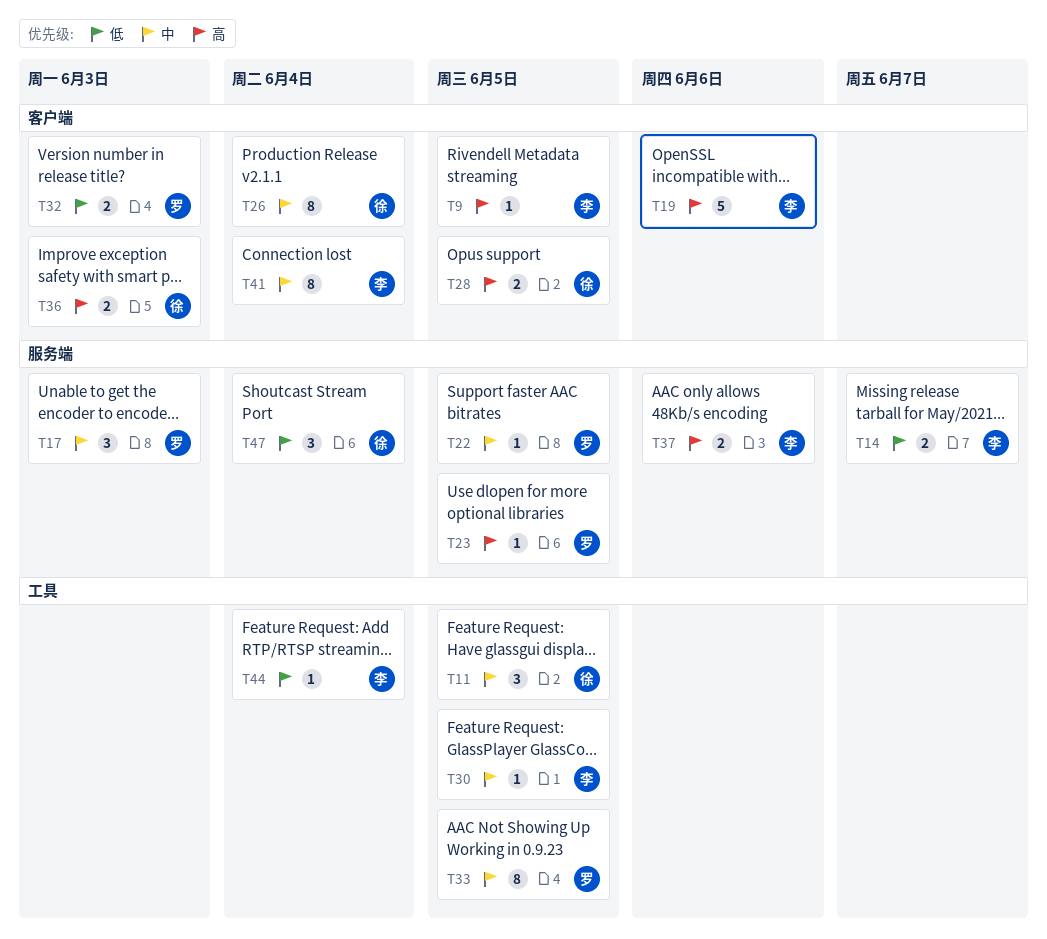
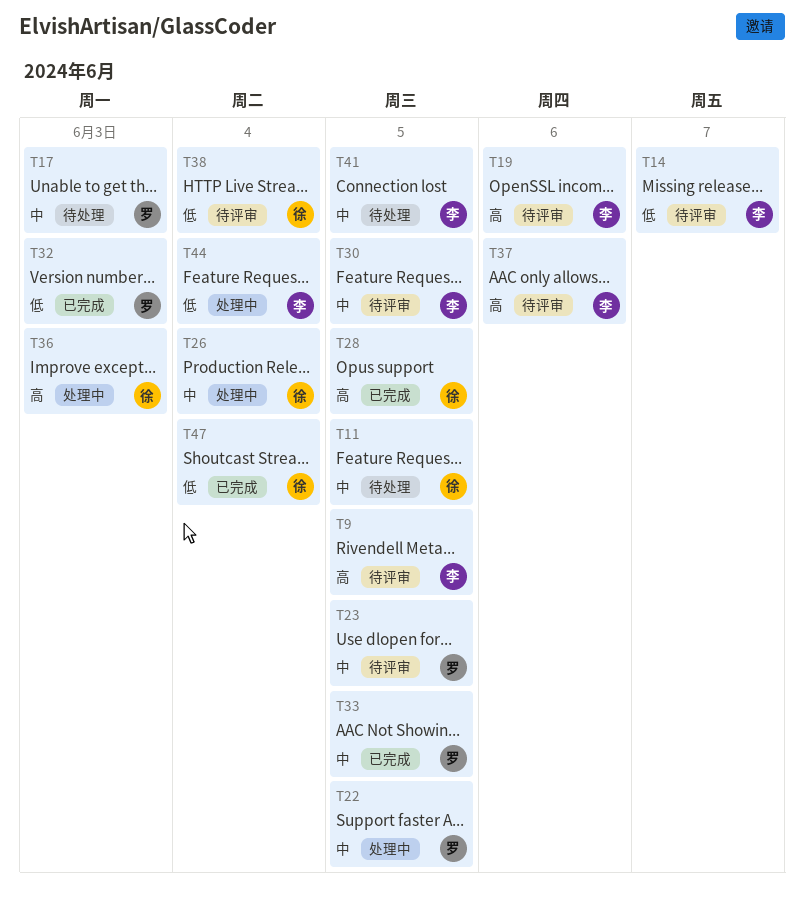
T23, priority: 高 -> 中
T38: none -> present
T41, due: Jun 4 -> Jun 5

